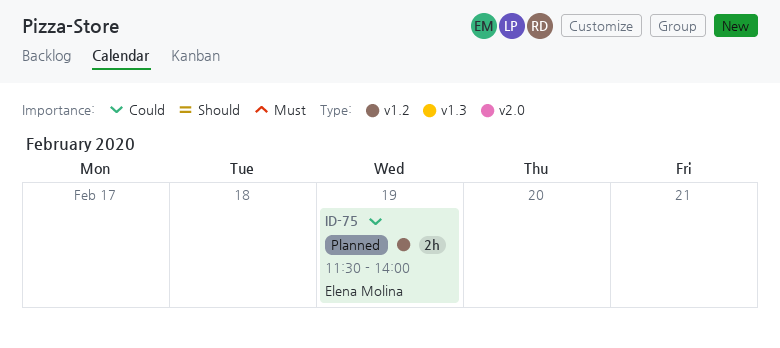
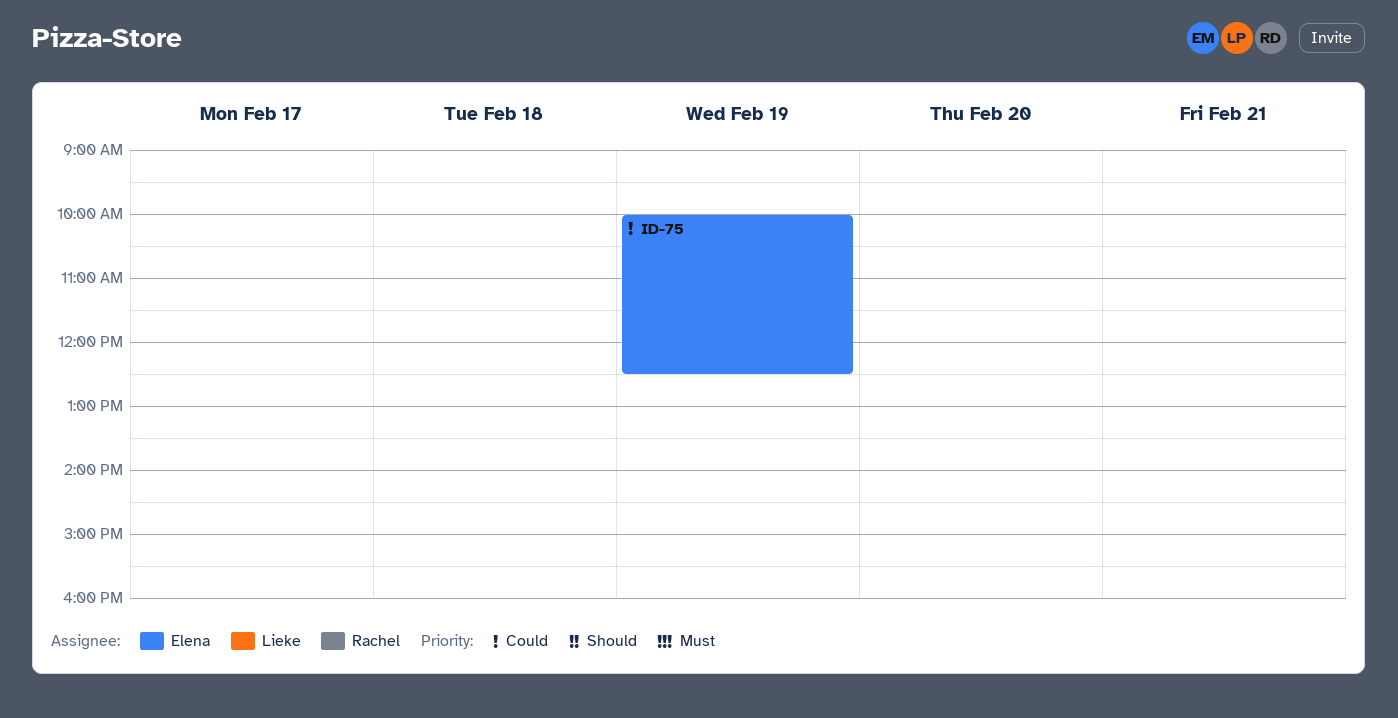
ID-75, begins: 11:30 -> 10:00
ID-75, ends: 14:00 -> 12:30

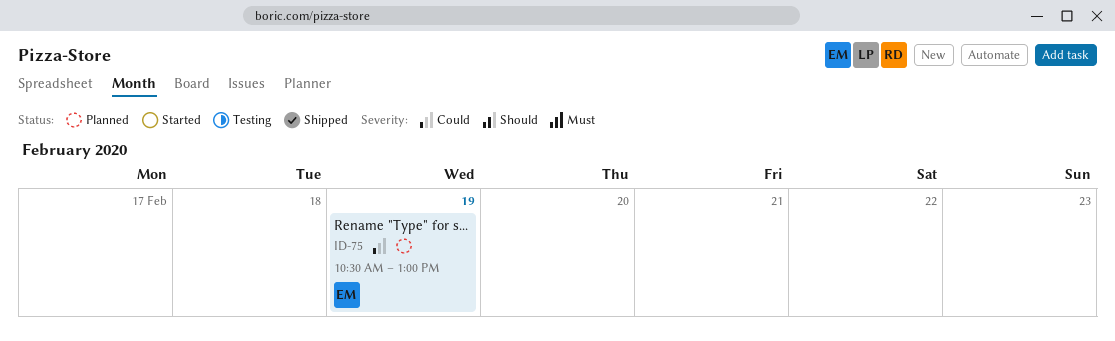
ID-75, begins: 10:00 -> 10:30
ID-75, ends: 12:30 -> 13:00

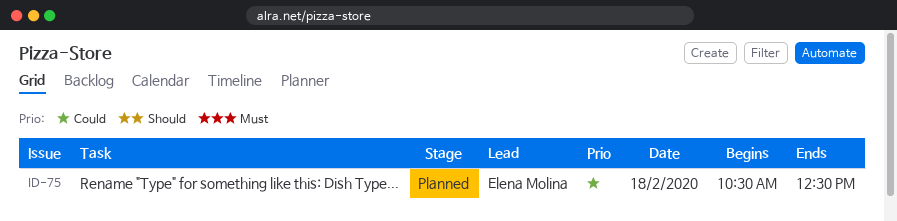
ID-75, day: Feb 19 -> Feb 18
ID-75, ends: 13:00 -> 12:30

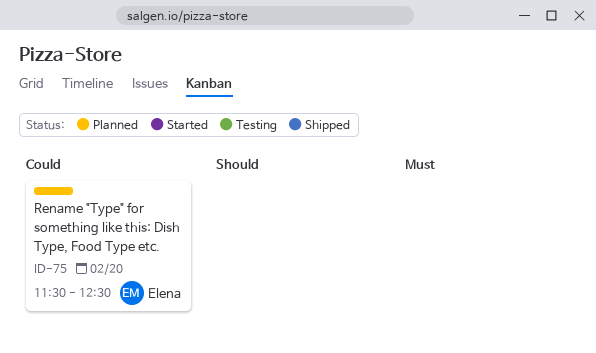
ID-75, day: Feb 18 -> Feb 20
ID-75, begins: 10:30 -> 11:30

